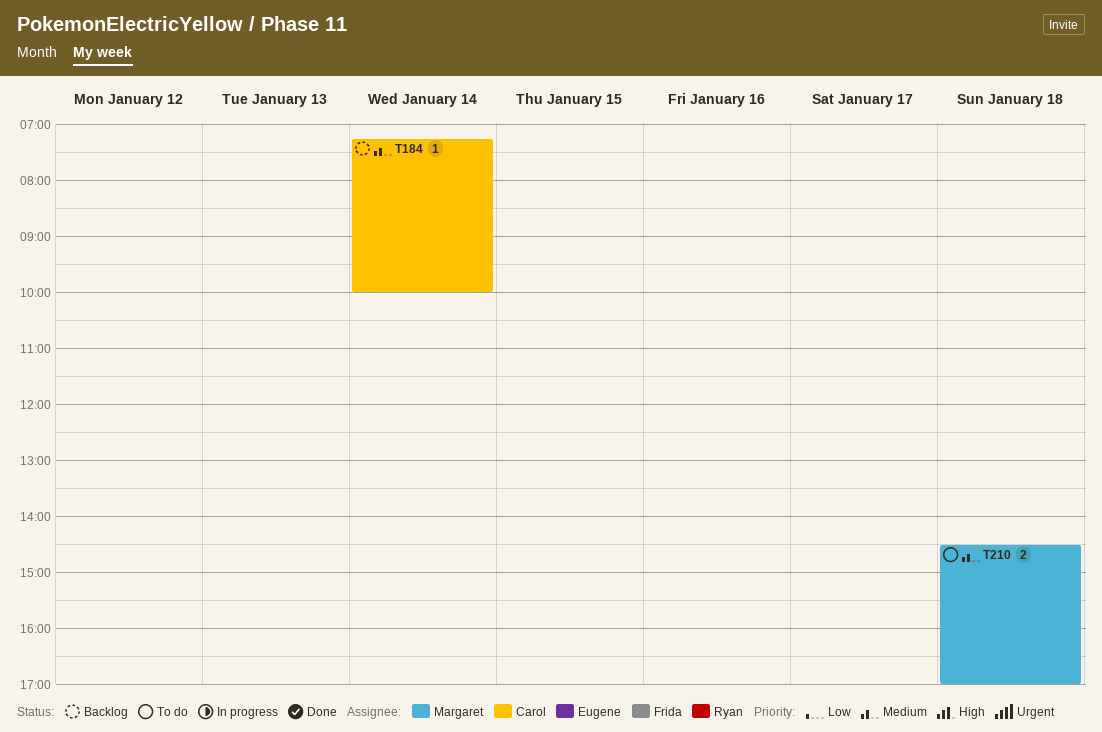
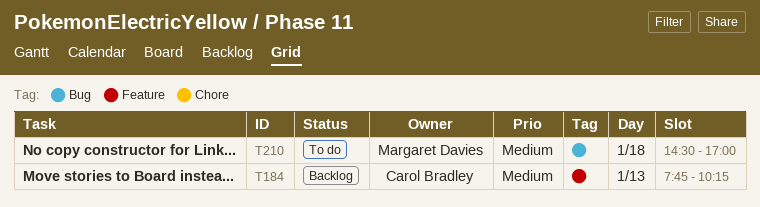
T184, day: Jan 14 -> Jan 13
T184, begins: 07:15 -> 07:45
T184, ends: 10:00 -> 10:15

